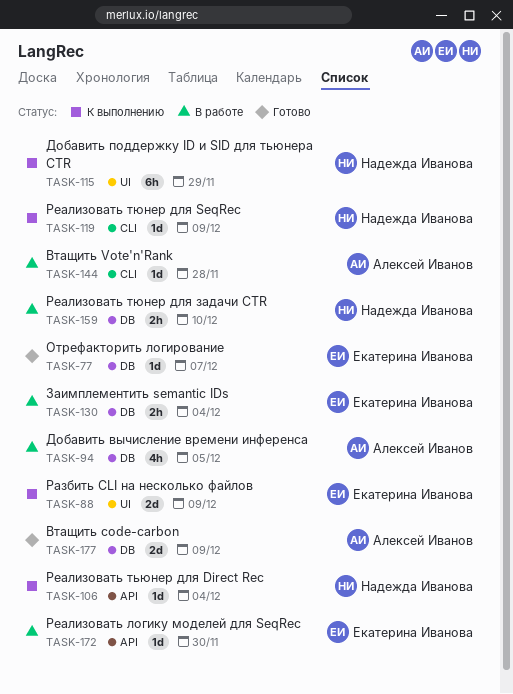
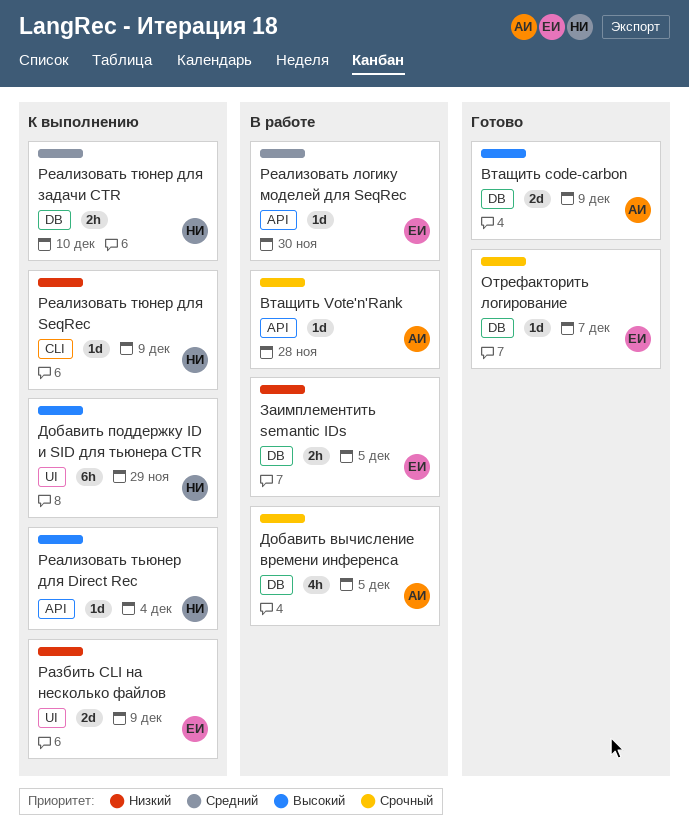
Втащить Vote'n'Rank, label: CLI -> API
Заимплементить semantic IDs, due: Dec 4 -> Dec 5
Реализовать тюнер для задачи CTR, status: В работе -> К выполнению

